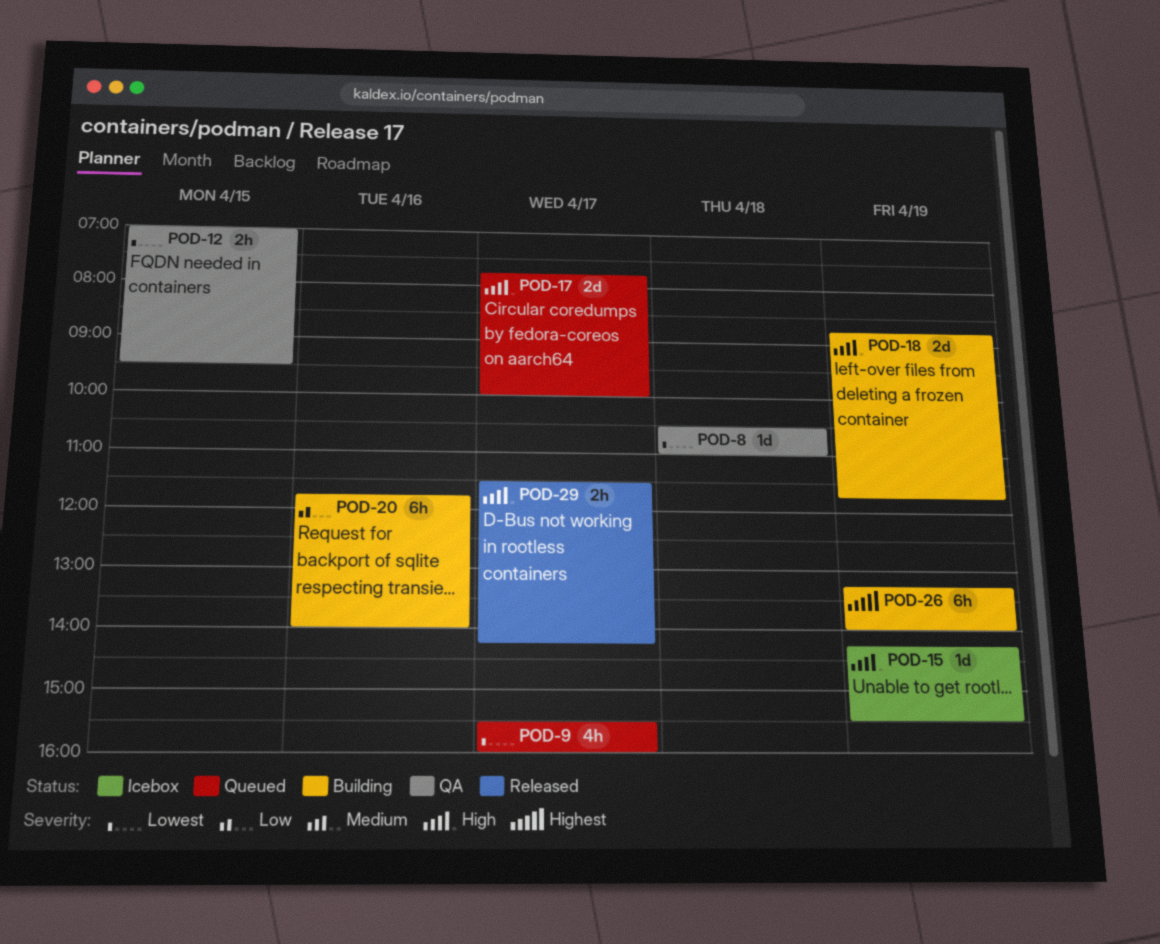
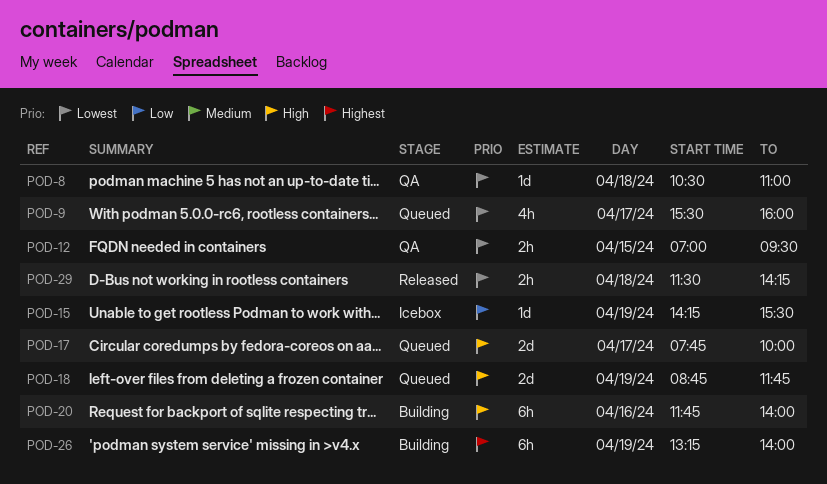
POD-15, priority: High -> Low
POD-18, status: Building -> Queued
POD-20, priority: Low -> High
POD-29, priority: High -> Lowest
POD-29, day: Apr 17 -> Apr 18

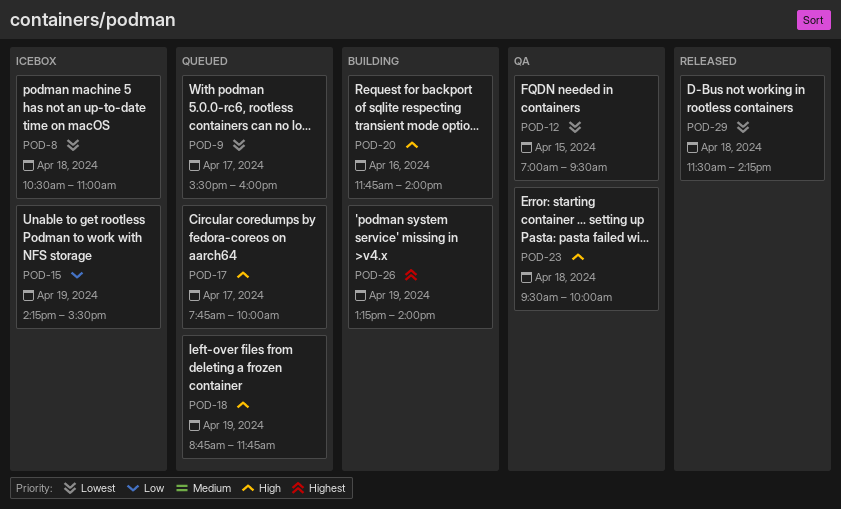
POD-8, status: QA -> Icebox
POD-23: none -> present

